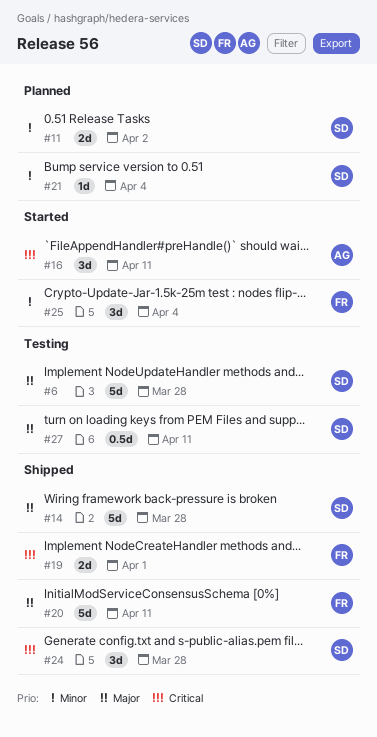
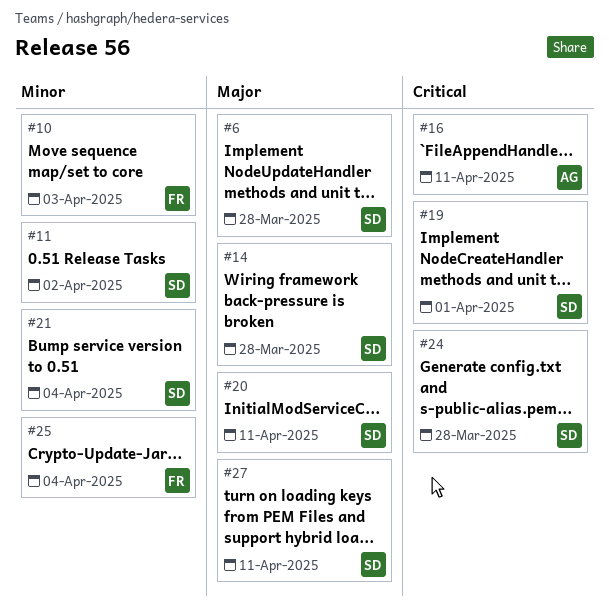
#10: none -> present
#19, owner: FR -> SD
#20, owner: FR -> SD

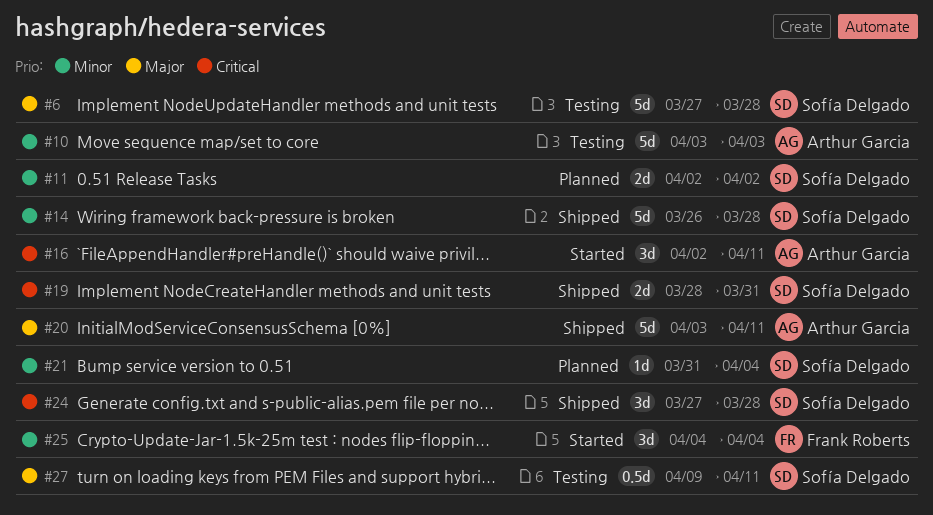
#10, owner: Frank Roberts -> Arthur Garcia
#14, priority: Major -> Minor
#19, due: Apr 1 -> Mar 31
#20, owner: Sofía Delgado -> Arthur Garcia

